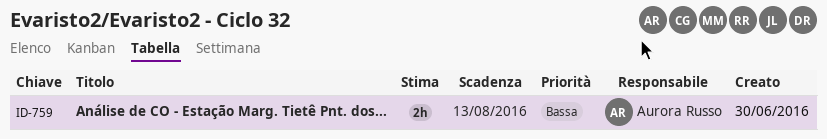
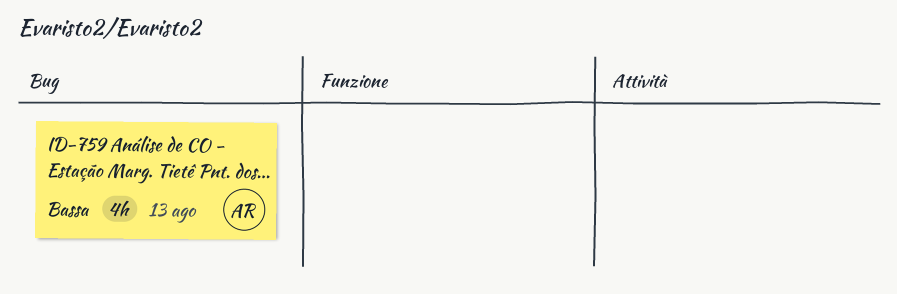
ID-759, estimate: 2h -> 4h

